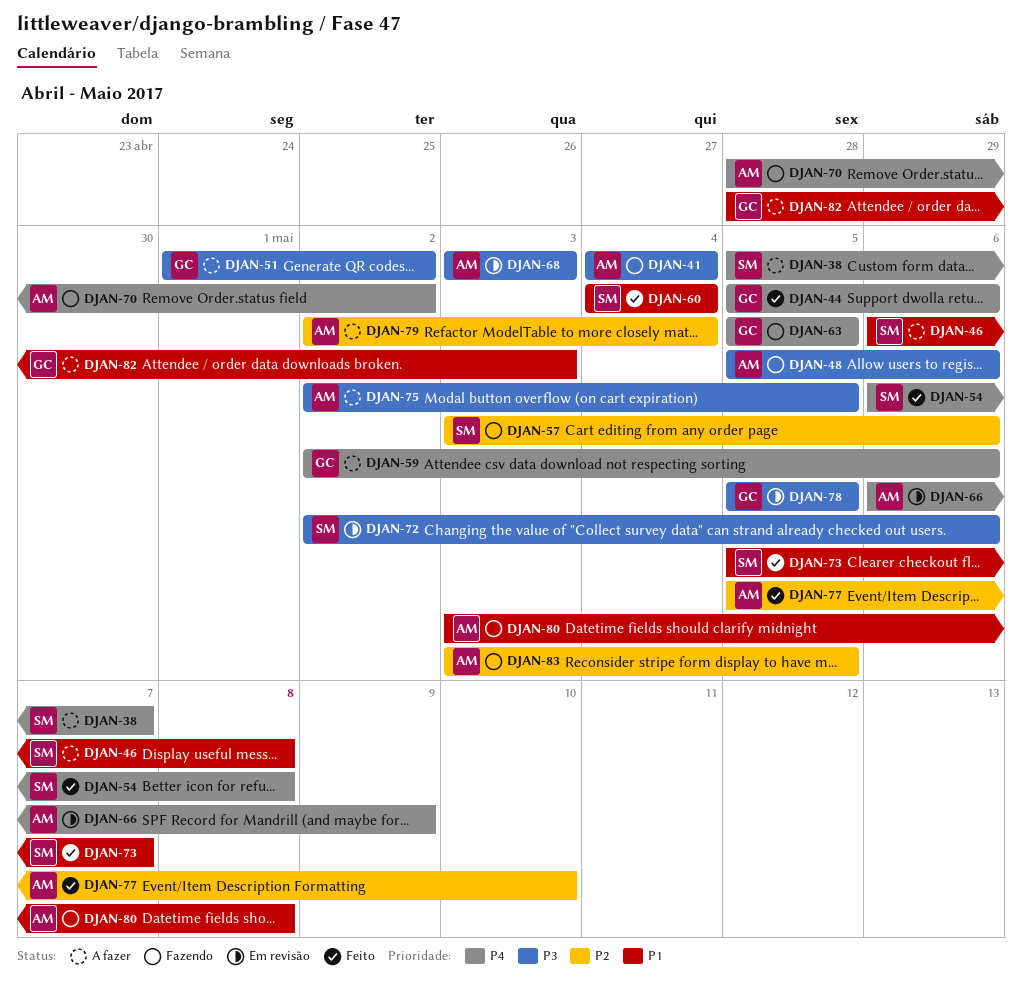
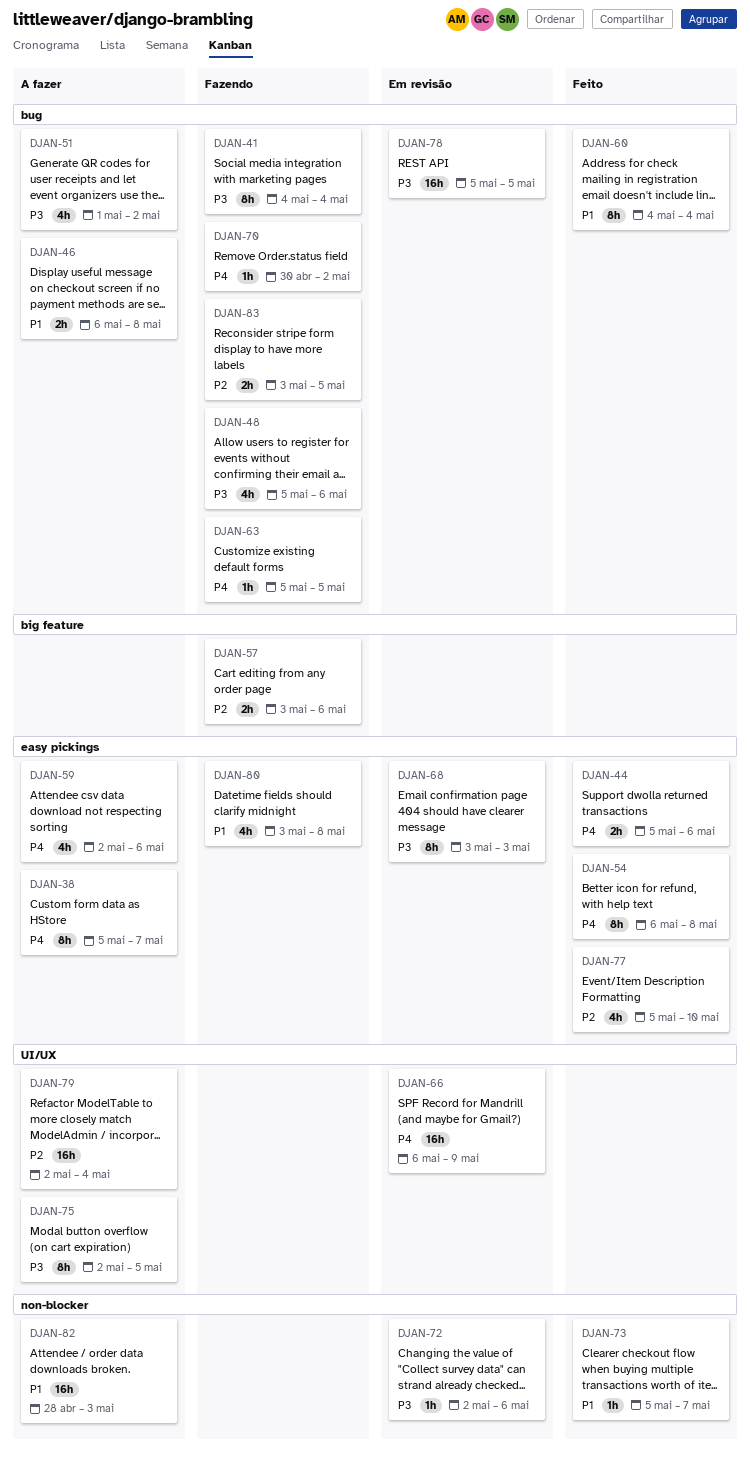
DJAN-70, start: Apr 28 -> Apr 30

